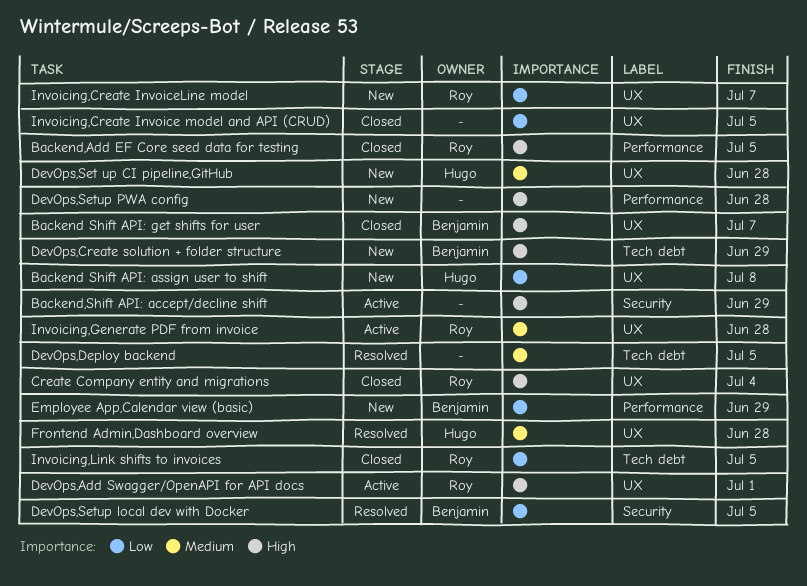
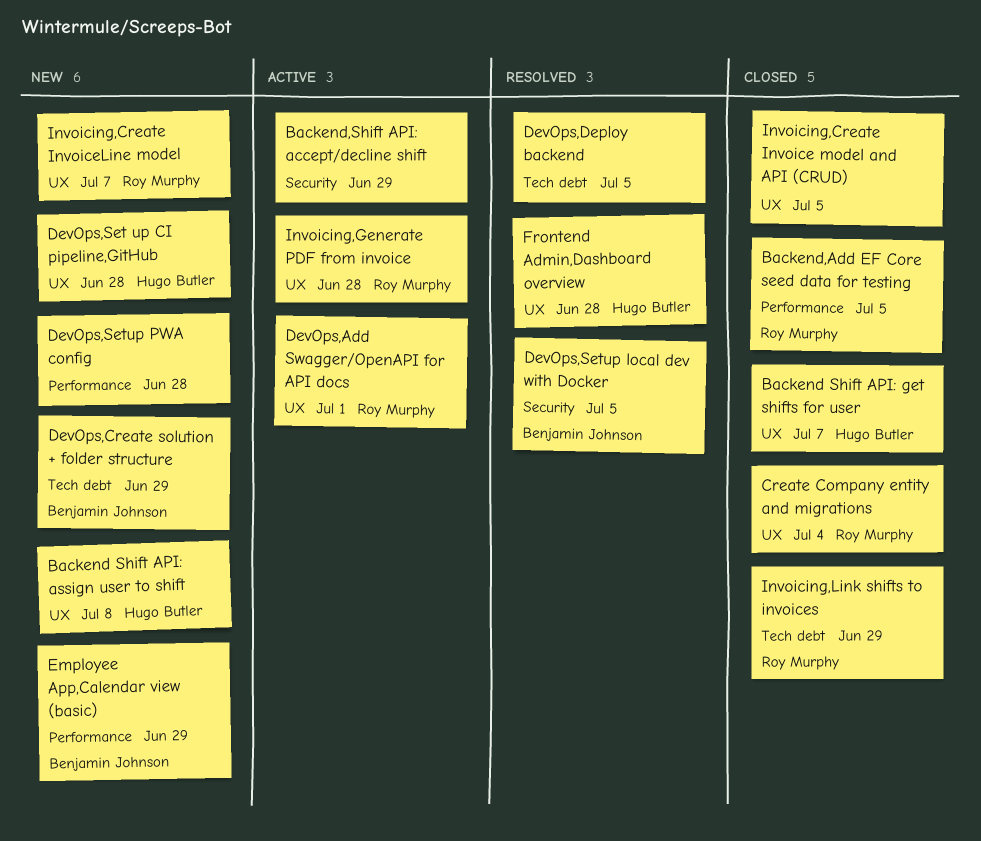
Backend Shift API: get shifts for user, owner: Benjamin Johnson -> Hugo Butler
Invoicing,Link shifts to invoices, due: Jul 5 -> Jun 29

